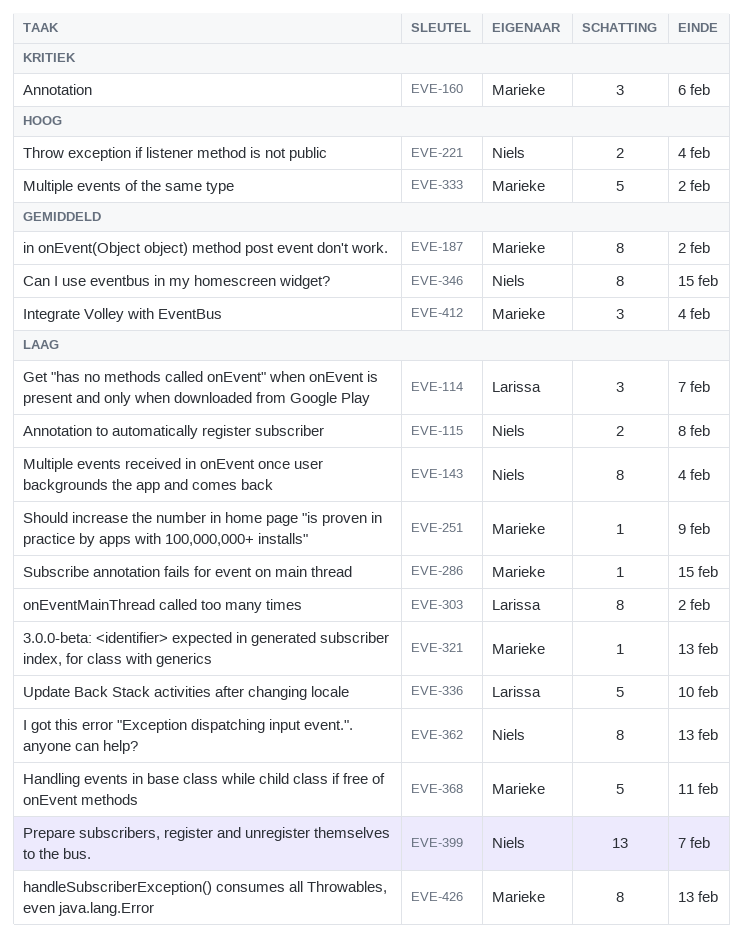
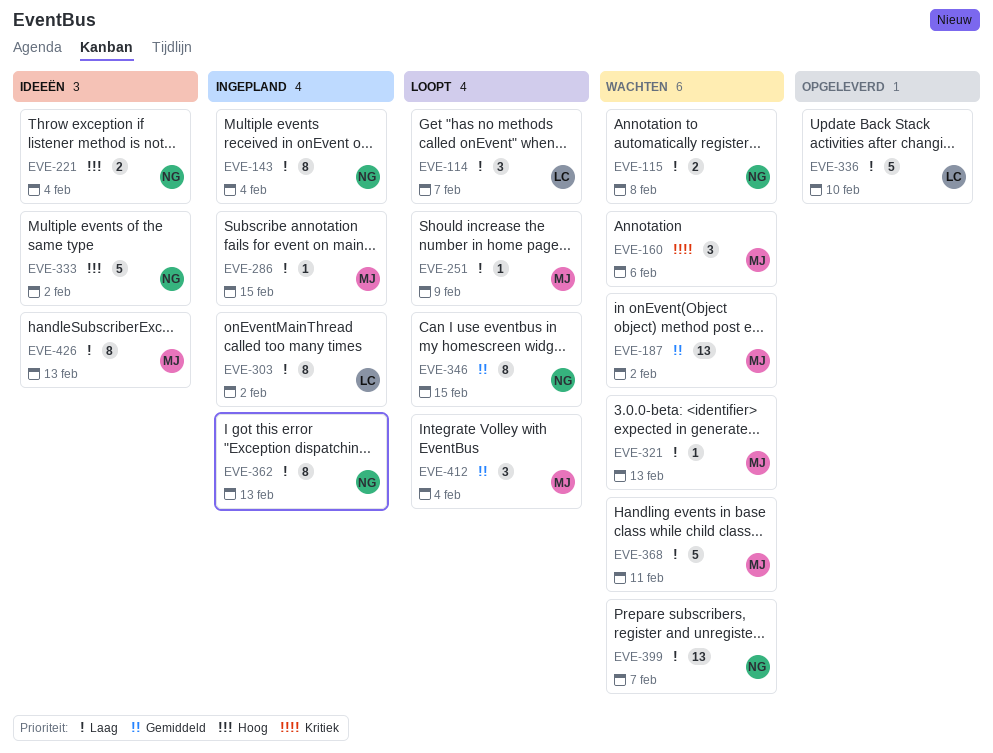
EVE-187, estimate: 8 -> 13
EVE-333, owner: Marieke -> Niels

